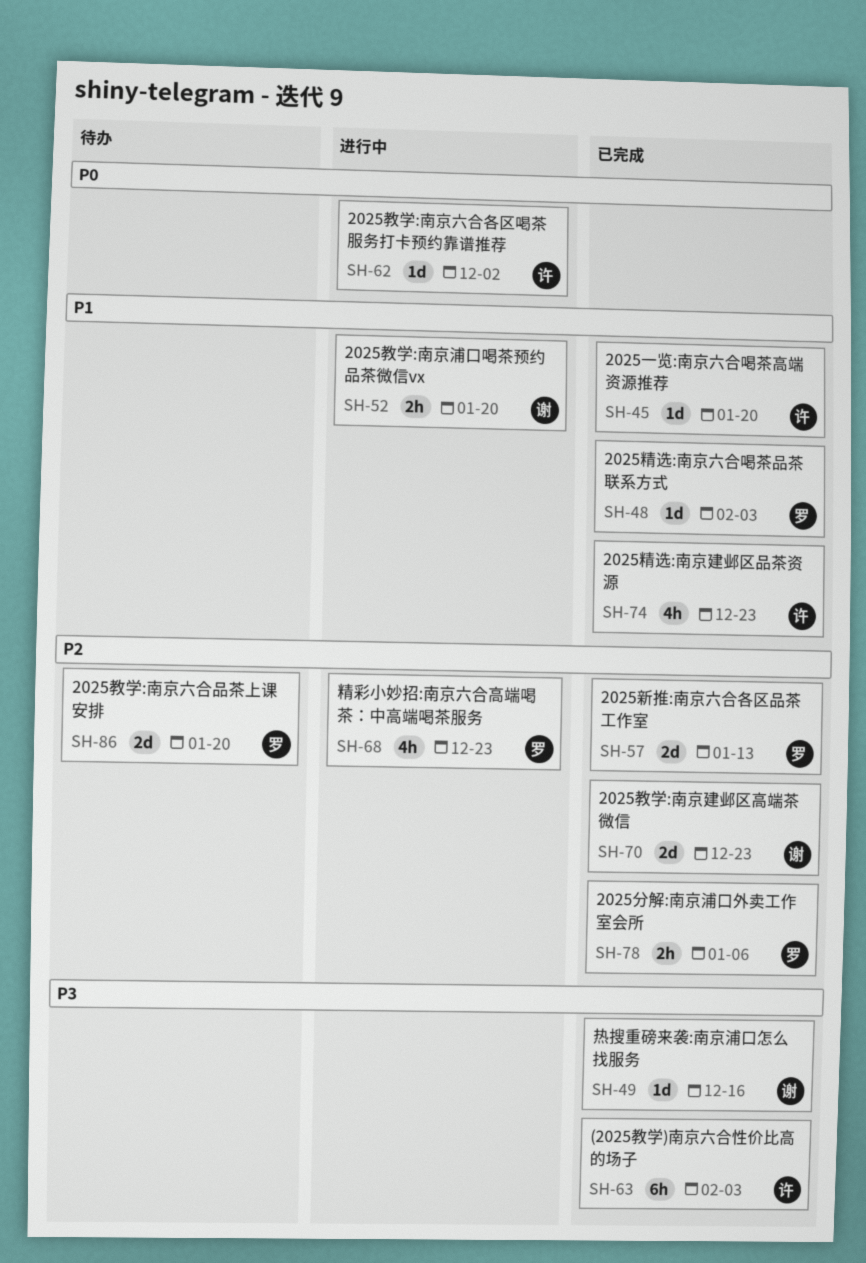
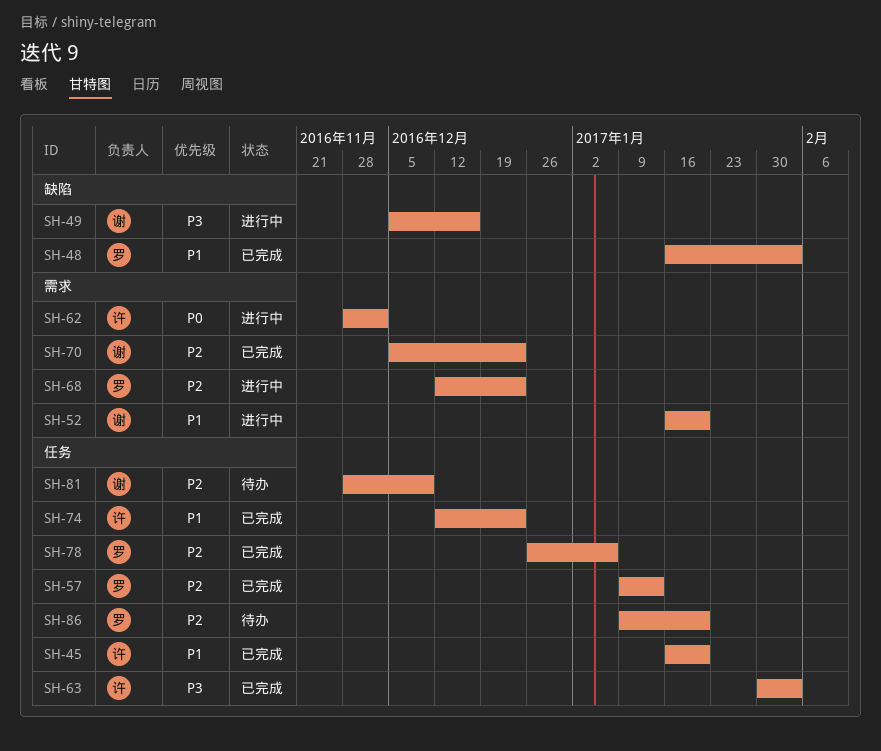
SH-49, status: 已完成 -> 进行中
SH-81: none -> present

